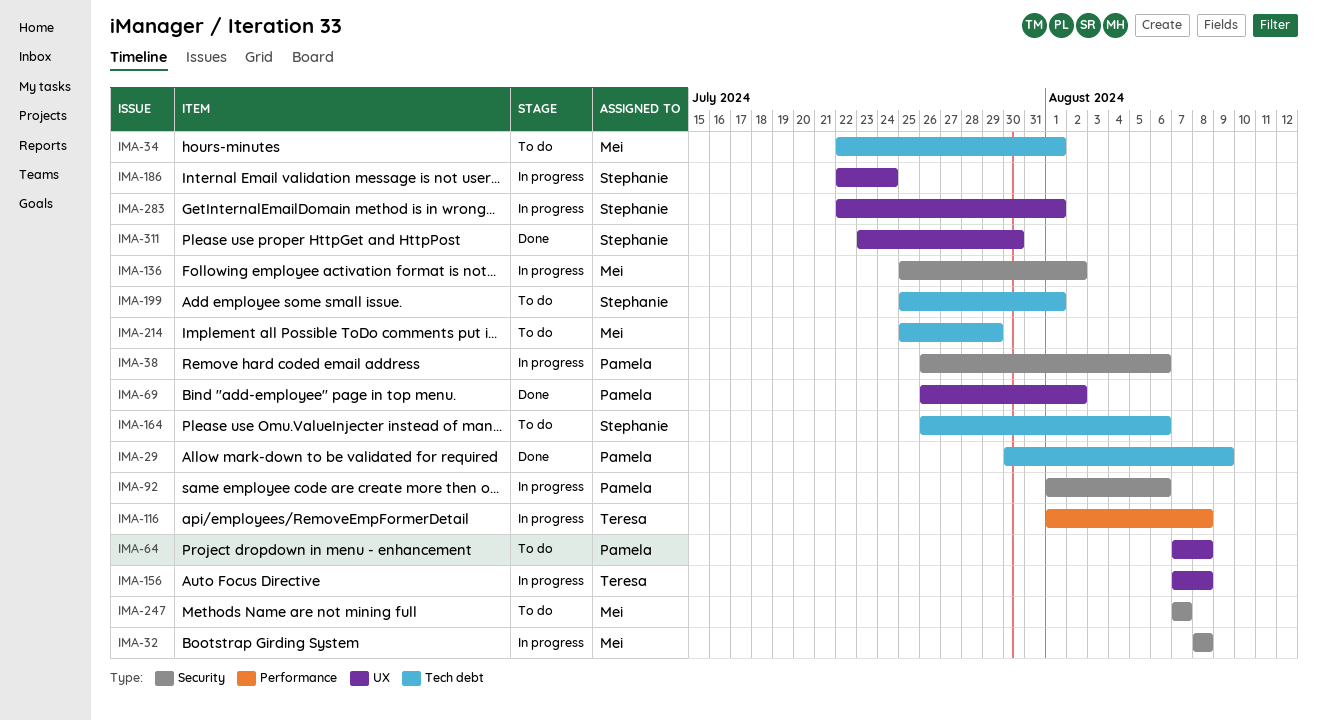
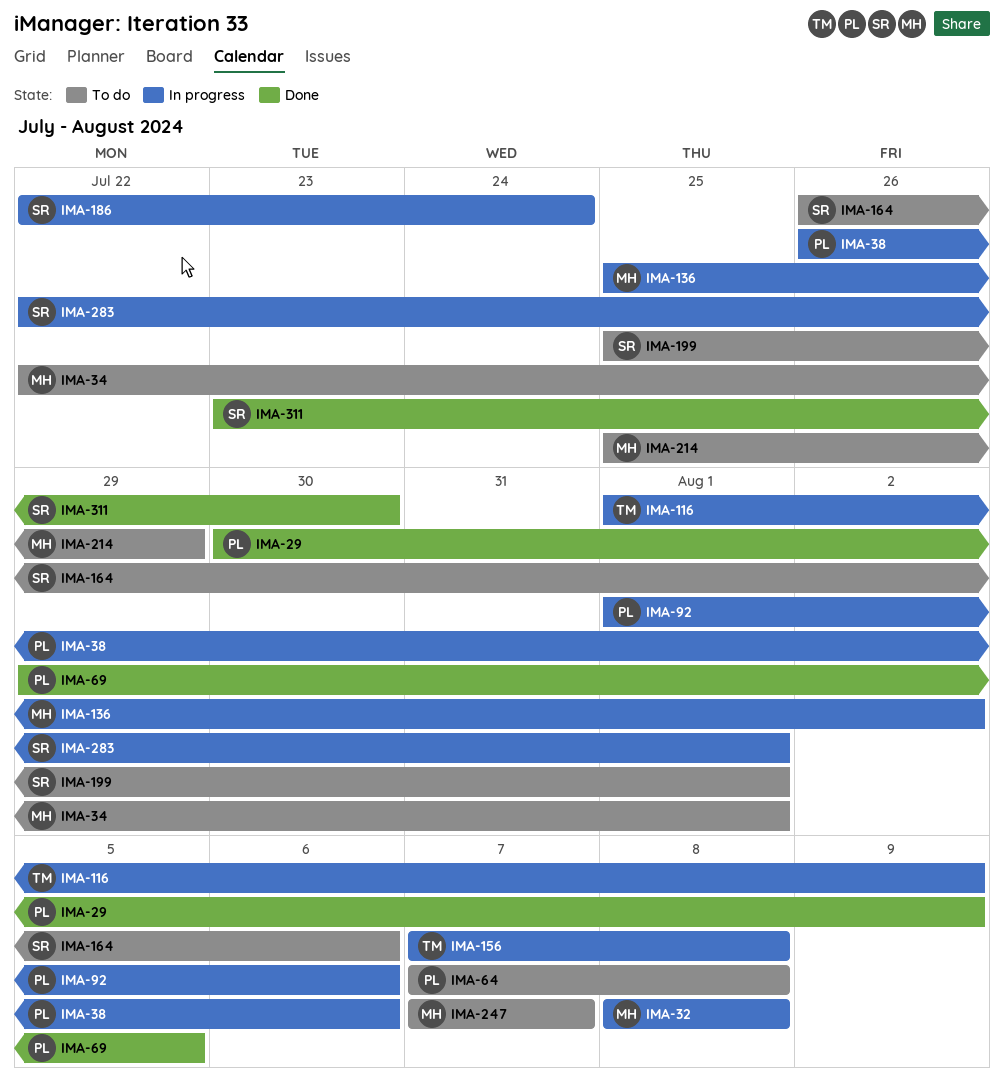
IMA-69, start: Jul 26 -> Jul 29
IMA-69, due: Aug 2 -> Aug 5
IMA-116, due: Aug 8 -> Aug 9

